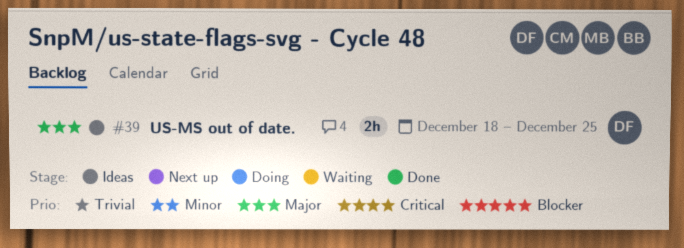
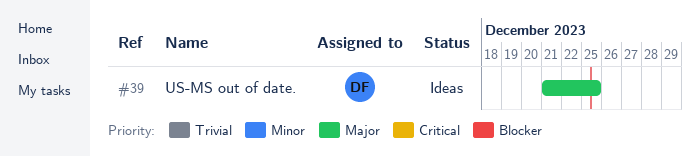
#39, start: Dec 18 -> Dec 21

